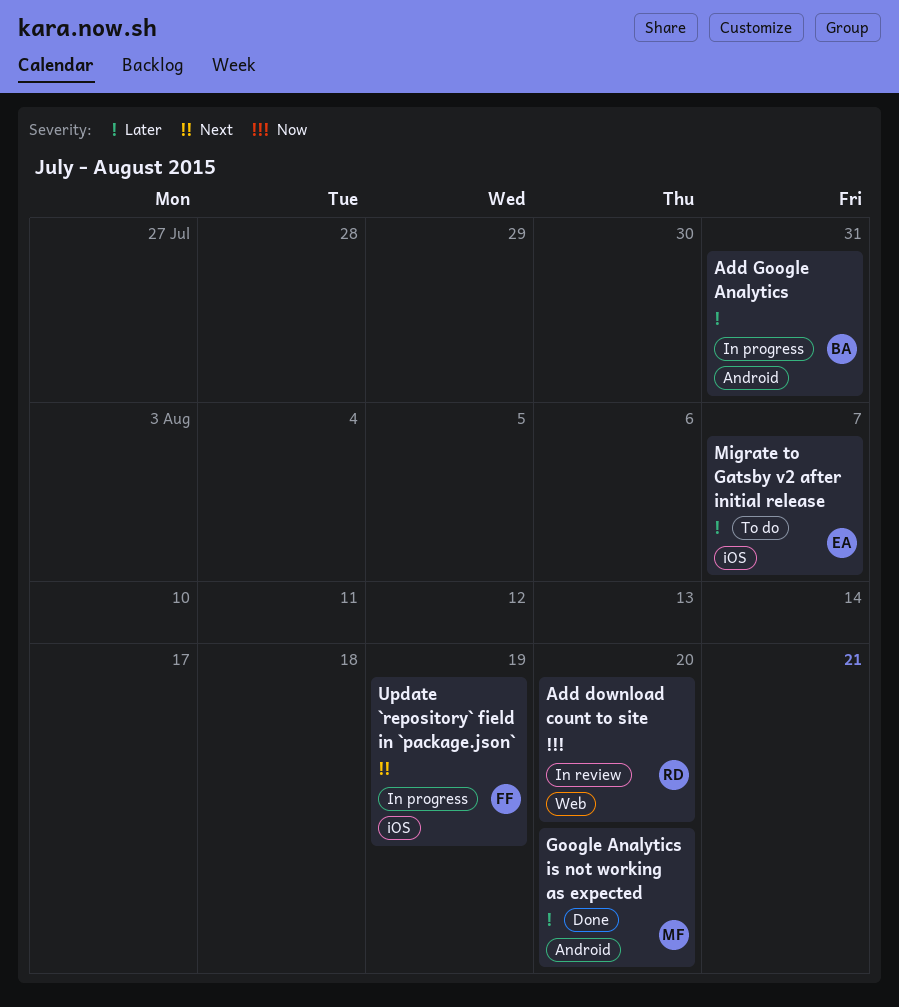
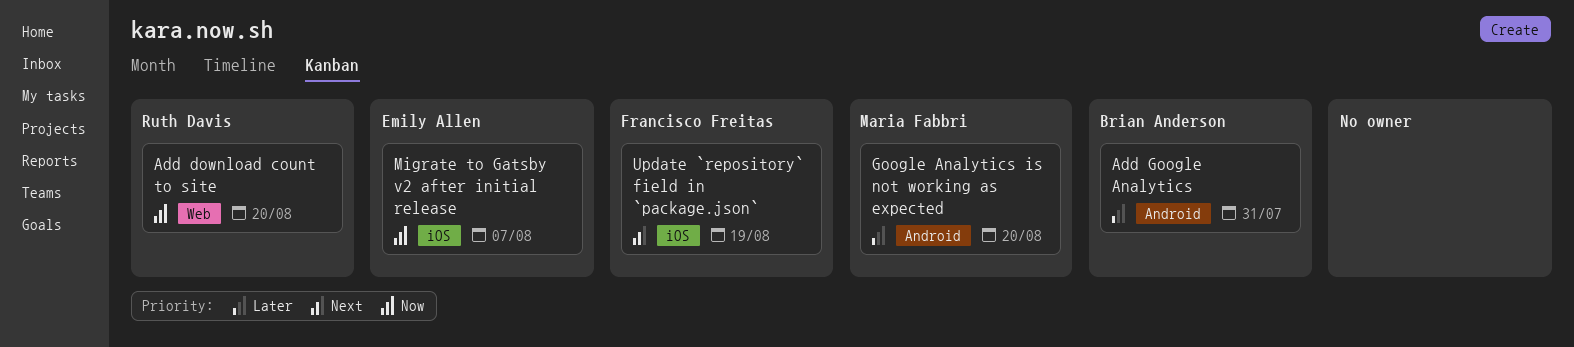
Migrate to Gatsby v2 after initial release, priority: Later -> Now

